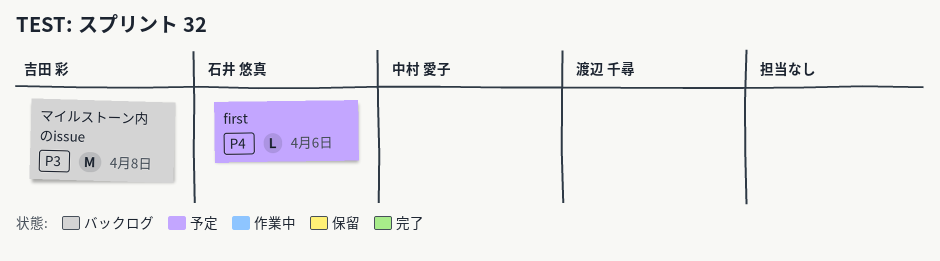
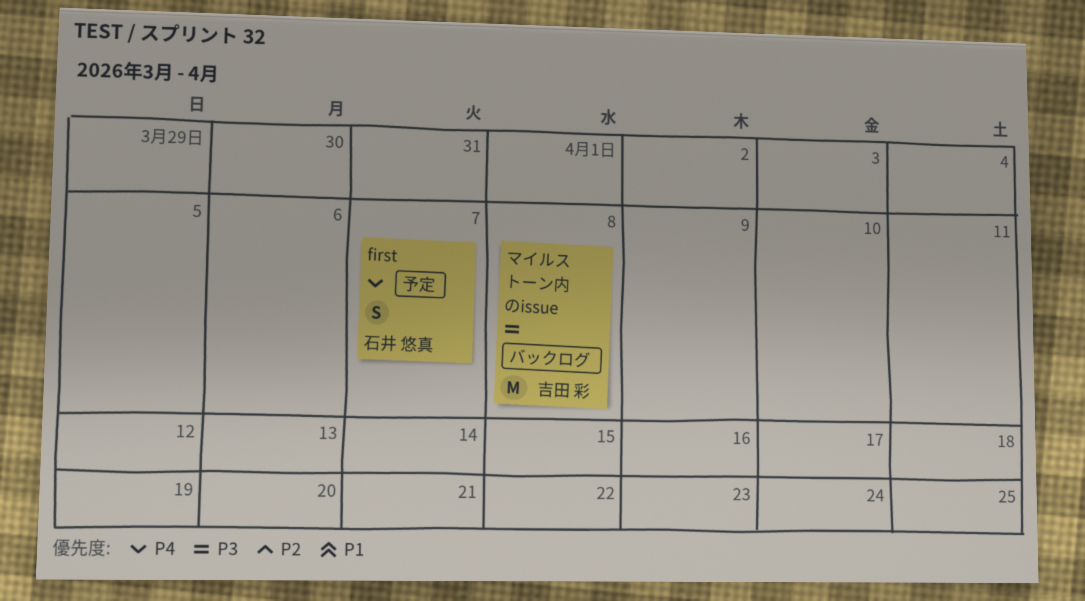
first, estimate: L -> S
first, due: Apr 6 -> Apr 7

